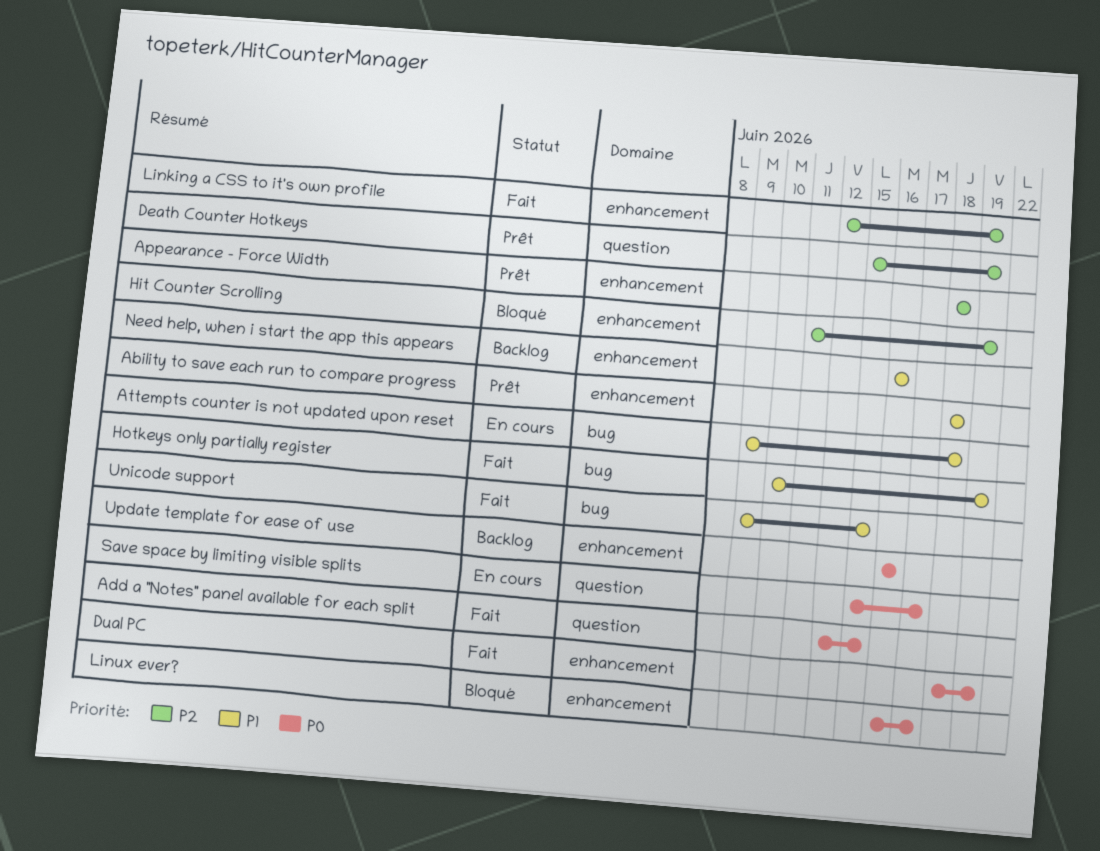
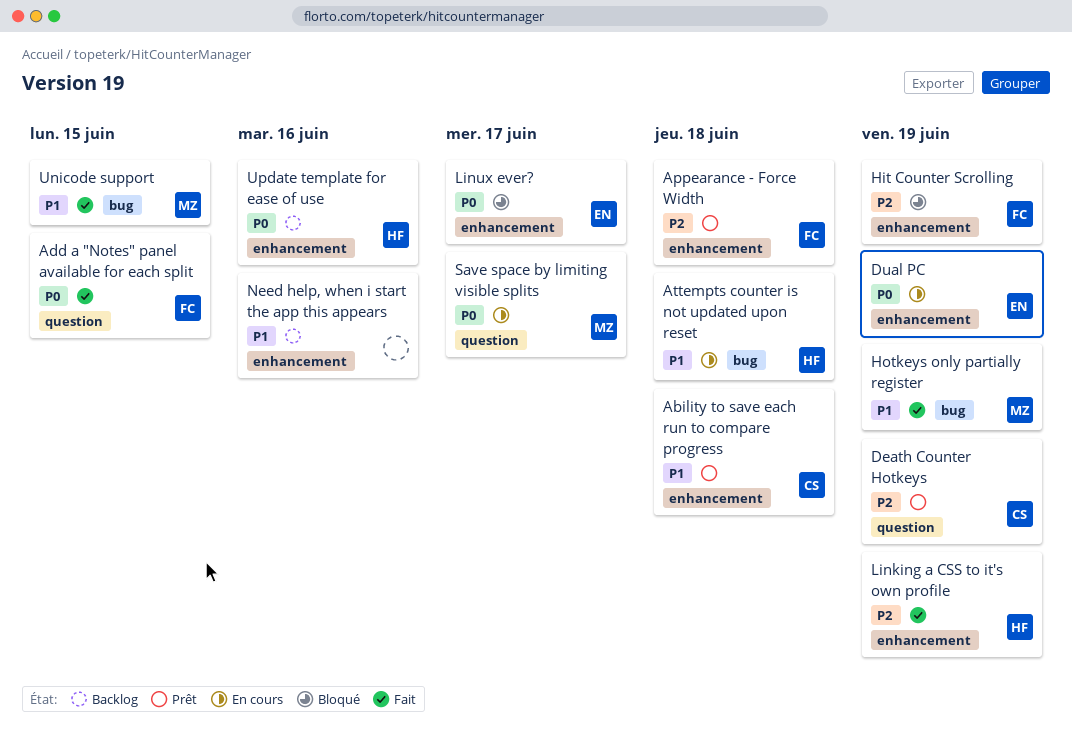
Dual PC, status: Fait -> En cours

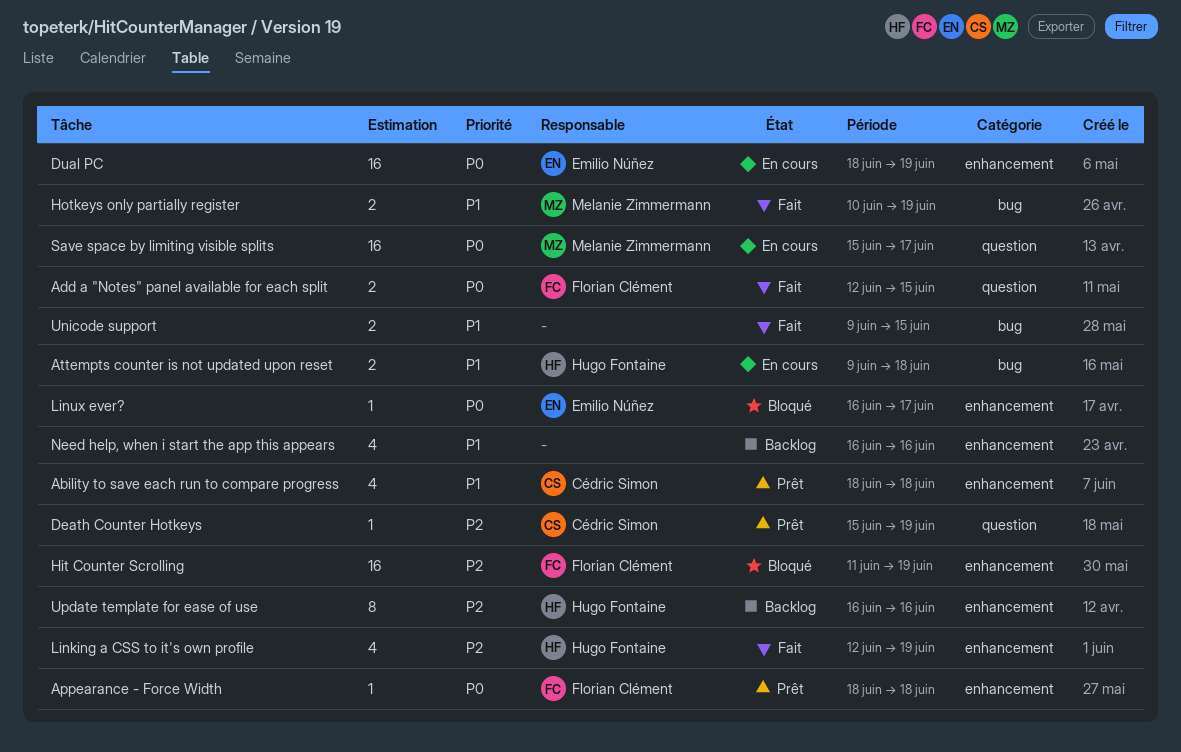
Appearance - Force Width, priority: P2 -> P0
Unicode support, owner: Melanie Zimmermann -> none
Update template for ease of use, priority: P0 -> P2

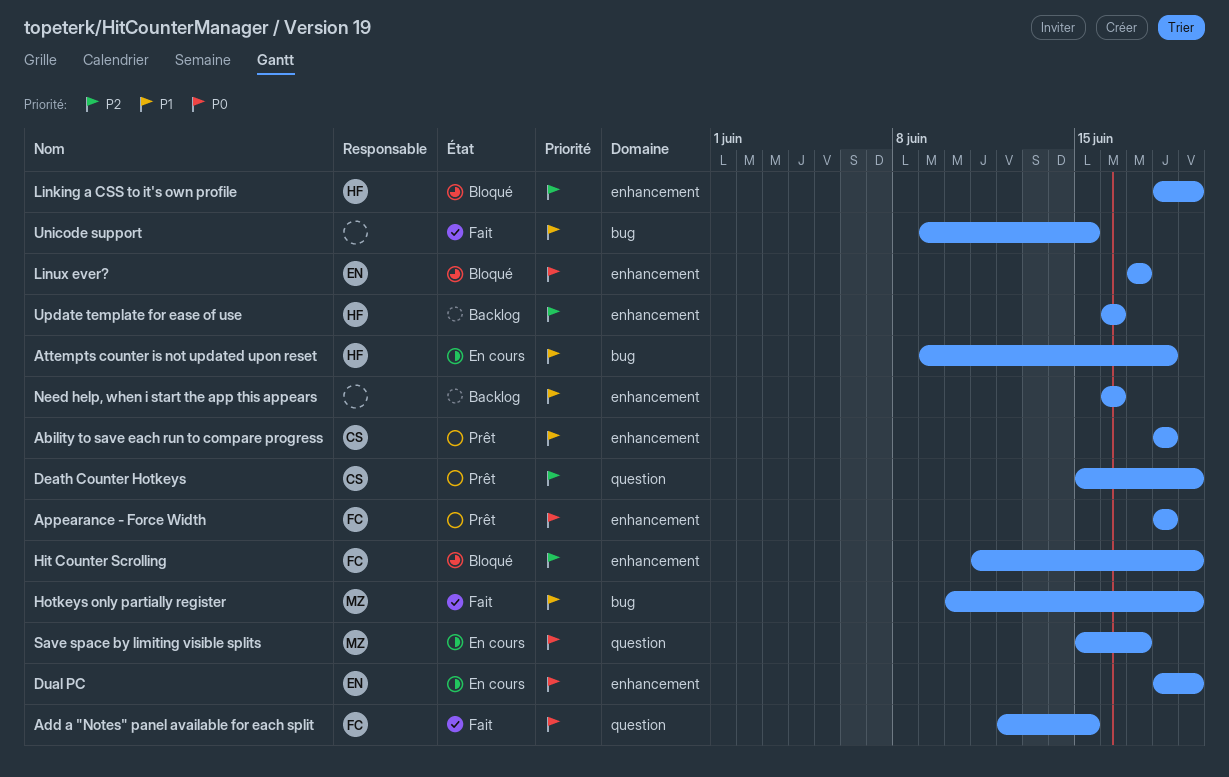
Linking a CSS to it's own profile, status: Fait -> Bloqué
Linking a CSS to it's own profile, start: Jun 12 -> Jun 18
Linux ever?, start: Jun 16 -> Jun 17

